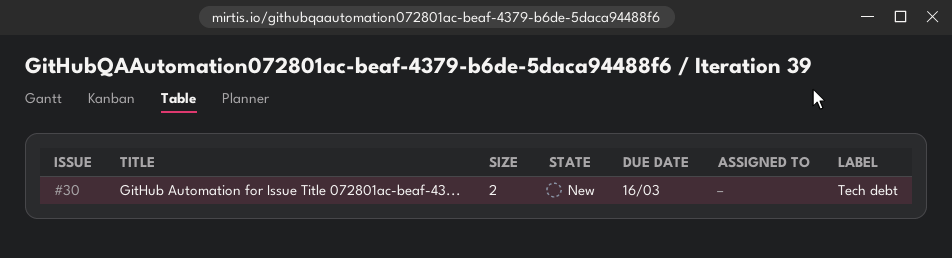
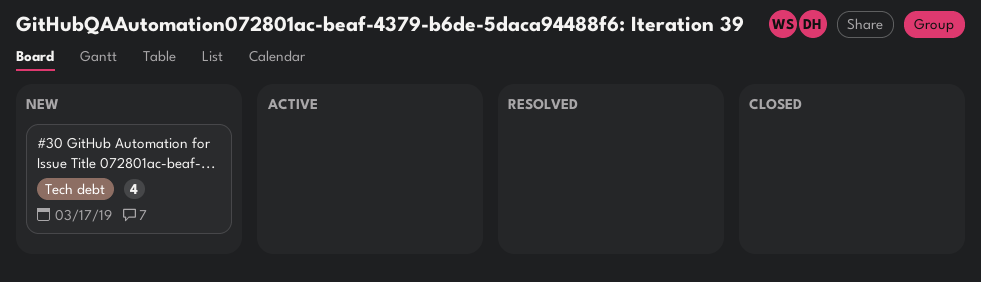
#30, estimate: 2 -> 4
#30, due: Mar 16 -> Mar 17

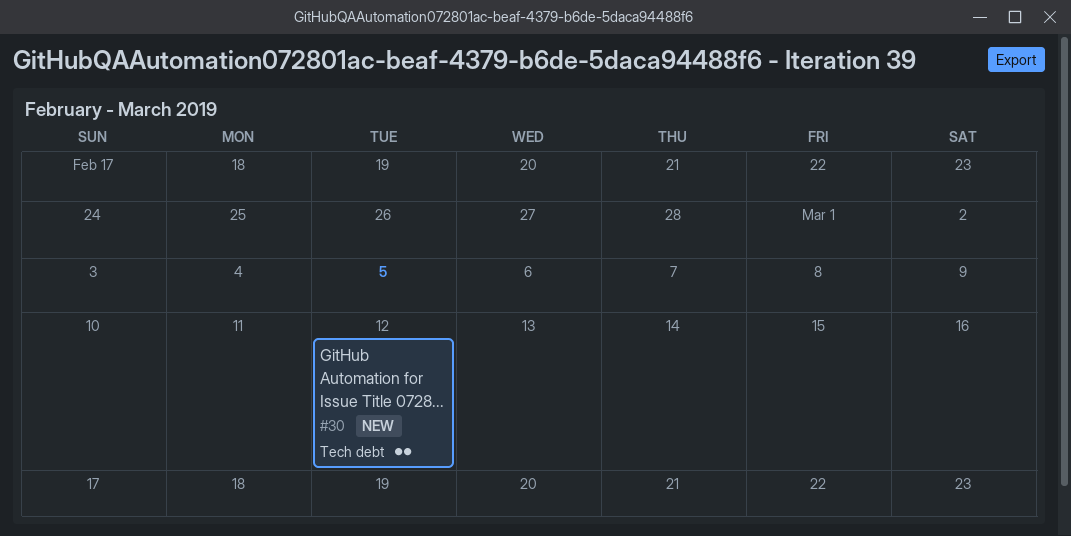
#30, estimate: 4 -> 2
#30, due: Mar 17 -> Mar 12

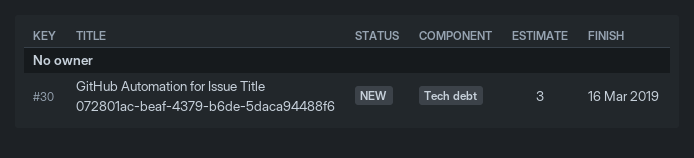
#30, estimate: 2 -> 3
#30, due: Mar 12 -> Mar 16

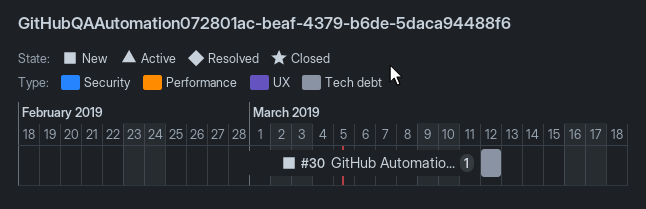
#30, estimate: 3 -> 1
#30, due: Mar 16 -> Mar 12

